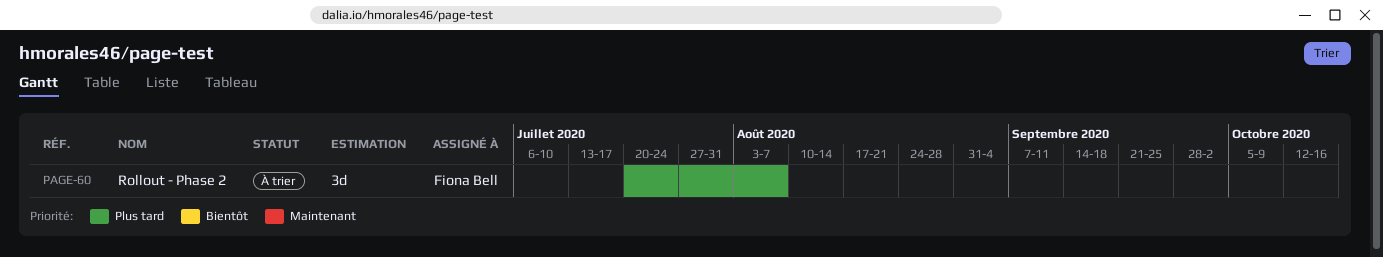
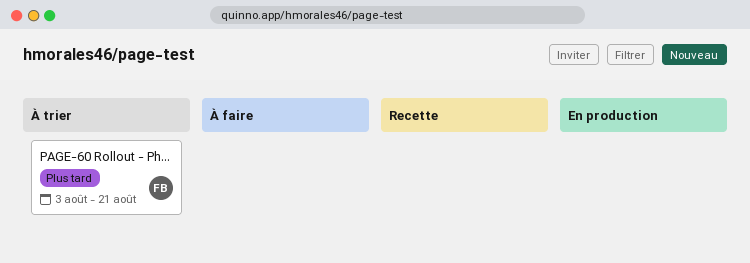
PAGE-60, start: Jul 20 -> Aug 3
PAGE-60, due: Aug 7 -> Aug 21

